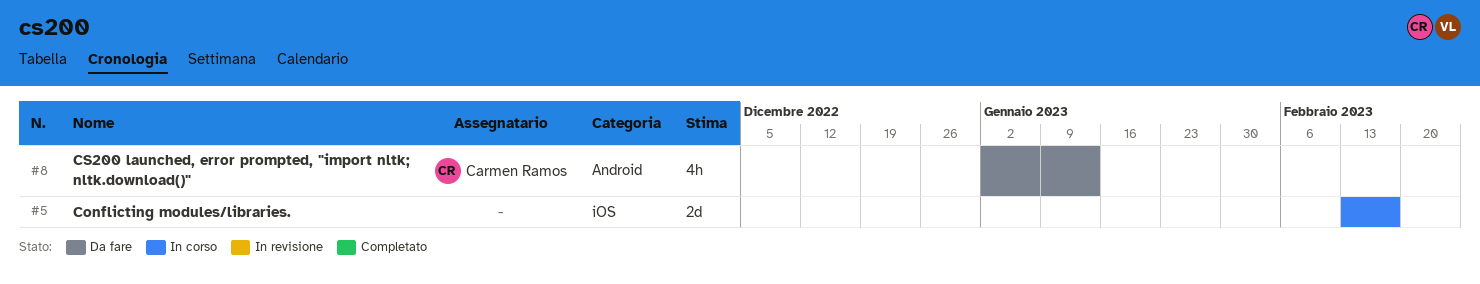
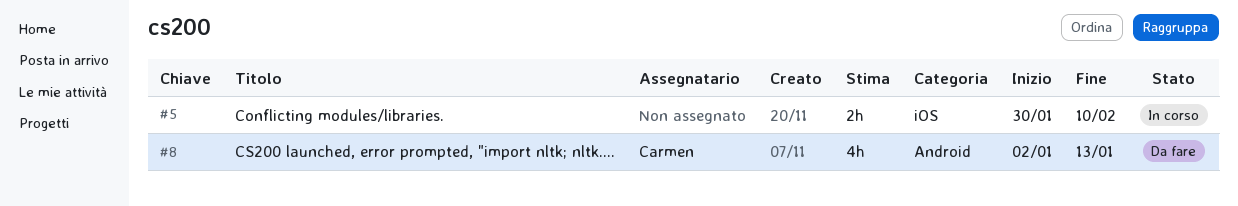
#5, estimate: 2d -> 2h
#5, start: Feb 13 -> Jan 30
#5, due: Feb 17 -> Feb 10

